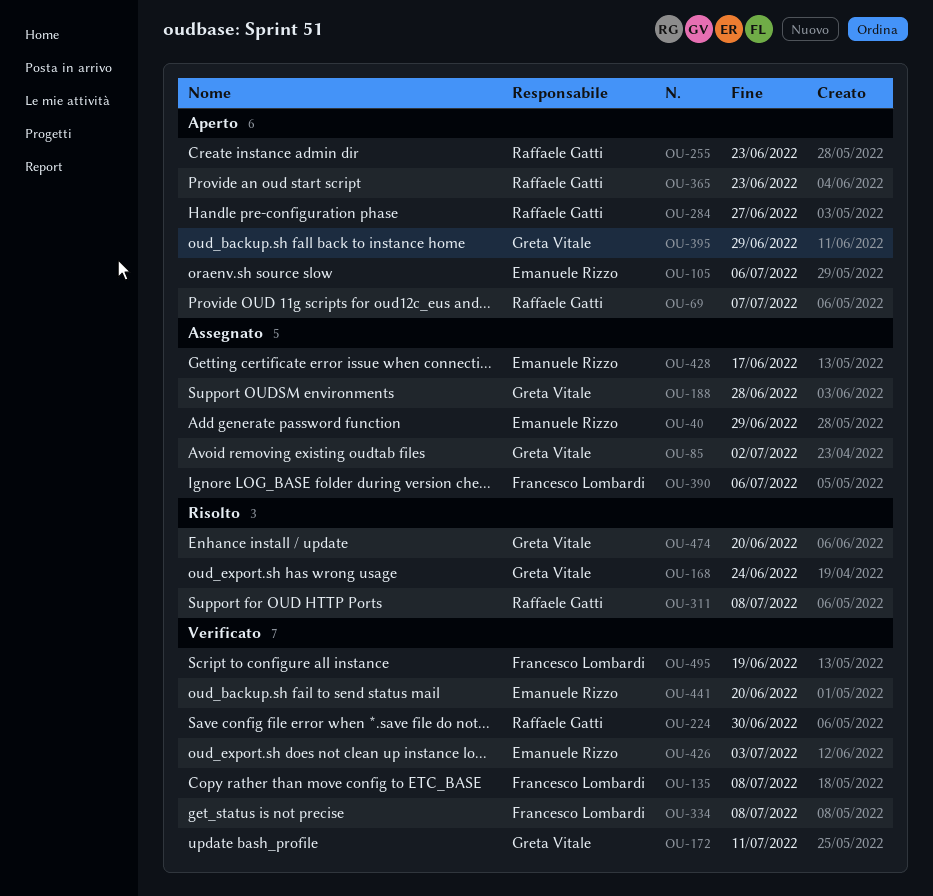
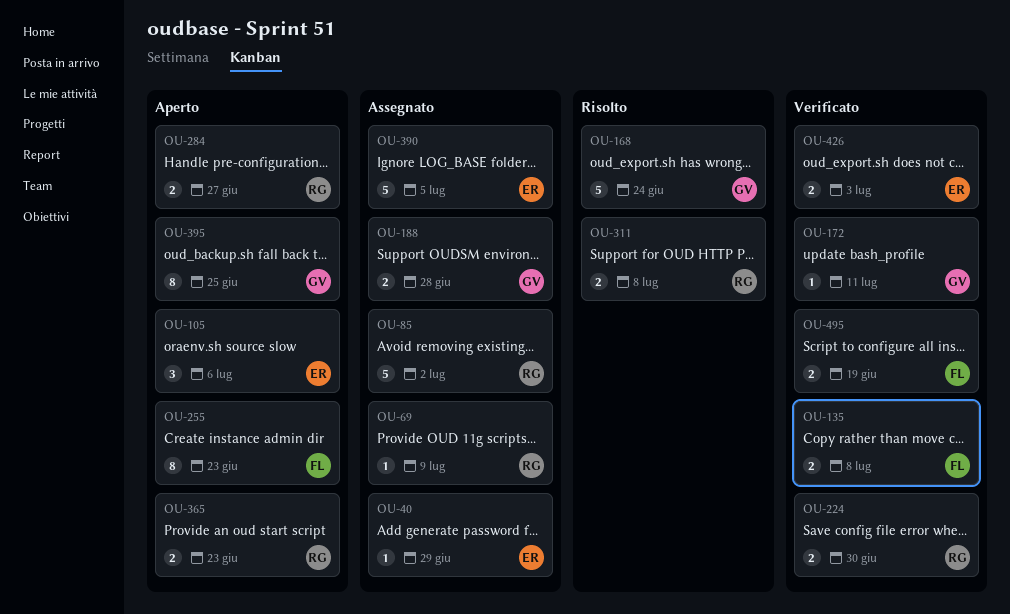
OU-69, status: Aperto -> Assegnato
OU-69, due: Jul 7 -> Jul 9
OU-85, owner: Greta Vitale -> Raffaele Gatti
OU-255, owner: Raffaele Gatti -> Francesco Lombardi
OU-334: present -> none
OU-390, owner: Francesco Lombardi -> Emanuele Rizzo
OU-390, due: Jul 6 -> Jul 5
OU-395, due: Jun 29 -> Jun 25
OU-428: present -> none
OU-441: present -> none
OU-474: present -> none

